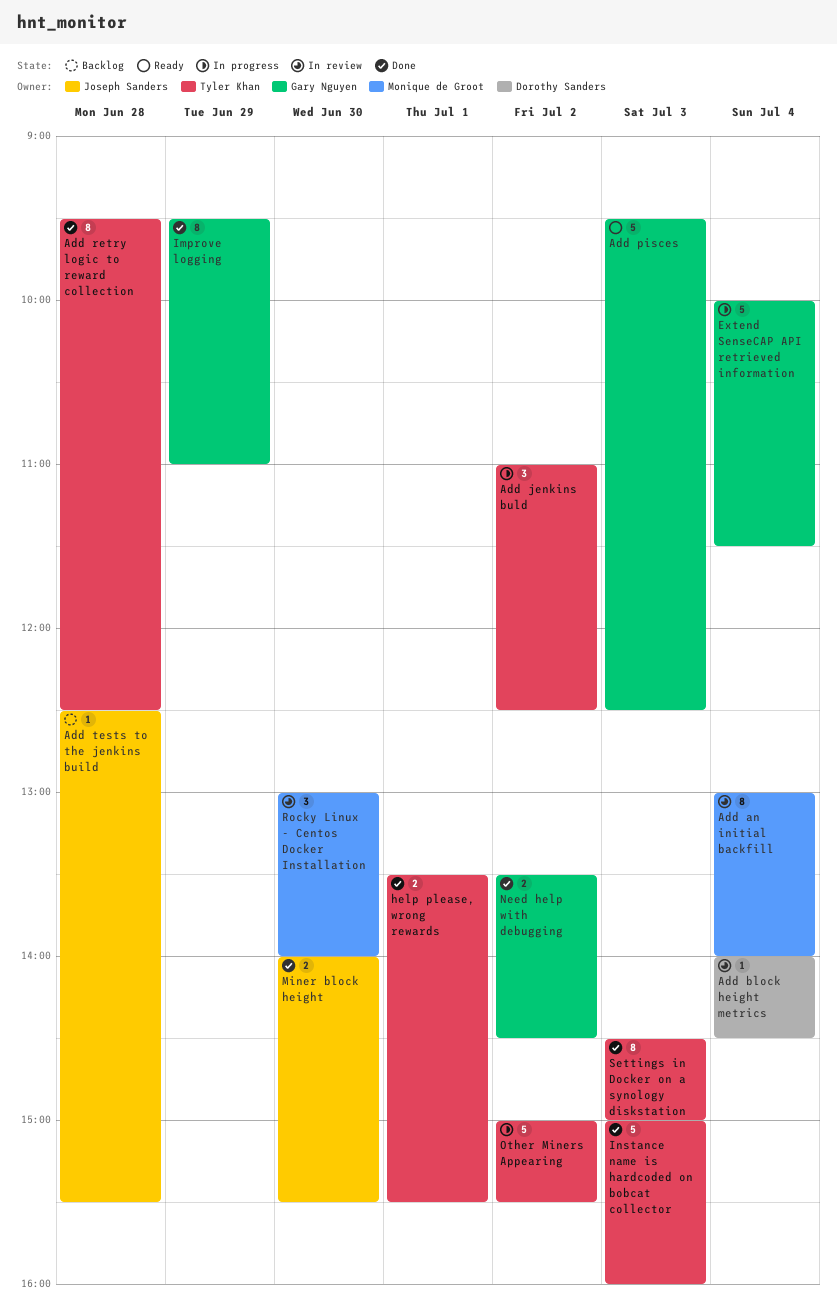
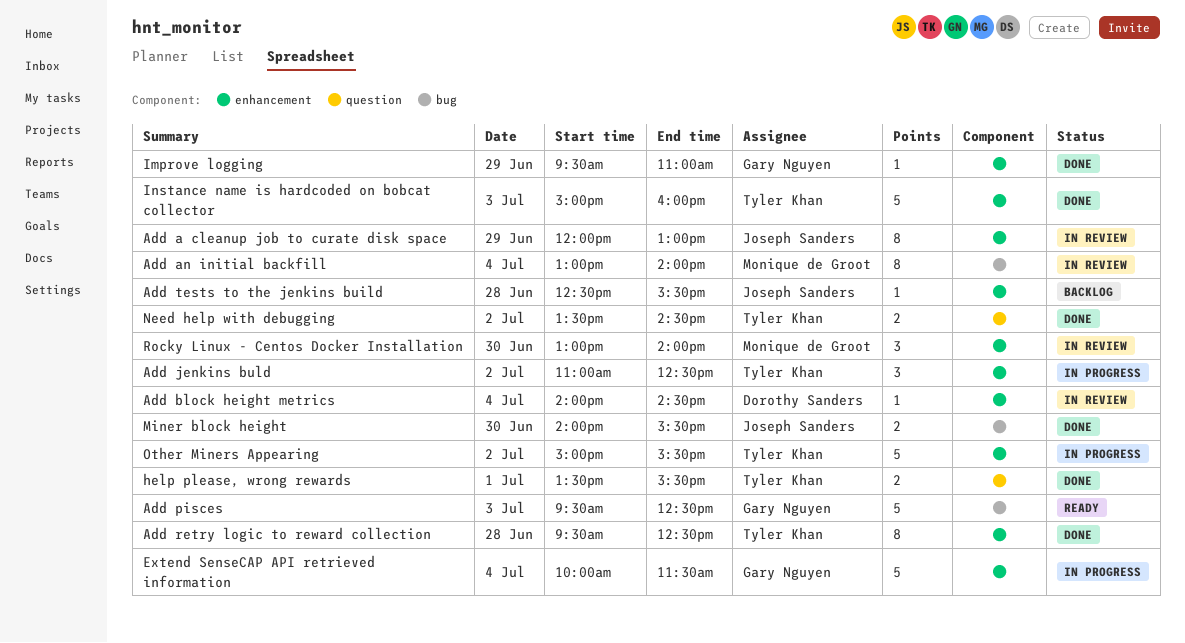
Add a cleanup job to curate disk space: none -> present
Improve logging, estimate: 8 -> 1
Need help with debugging, owner: Gary Nguyen -> Tyler Khan
Settings in Docker on a synology diskstation: present -> none

